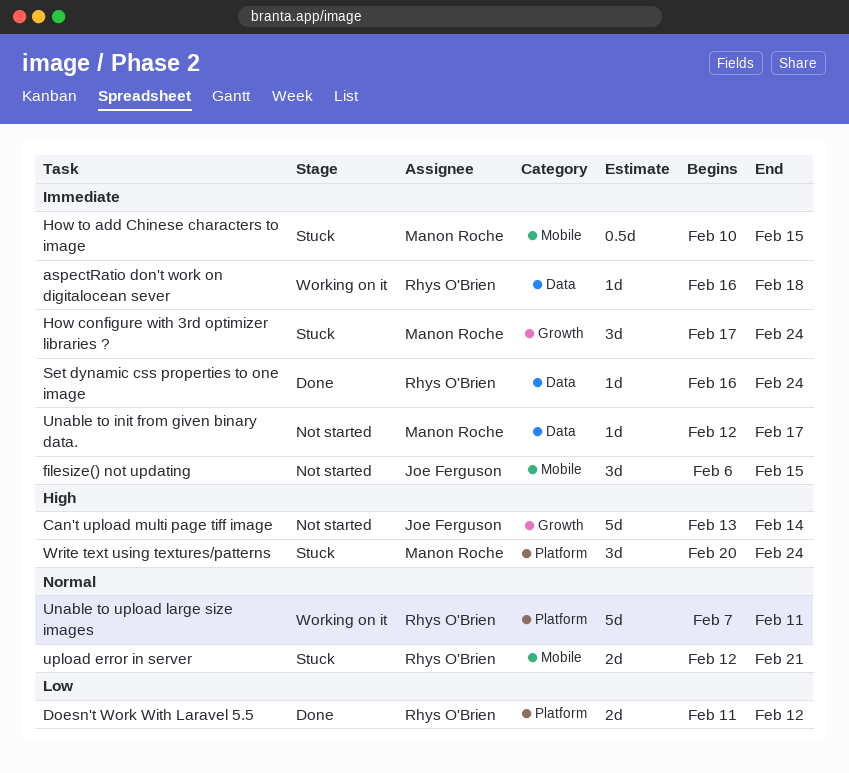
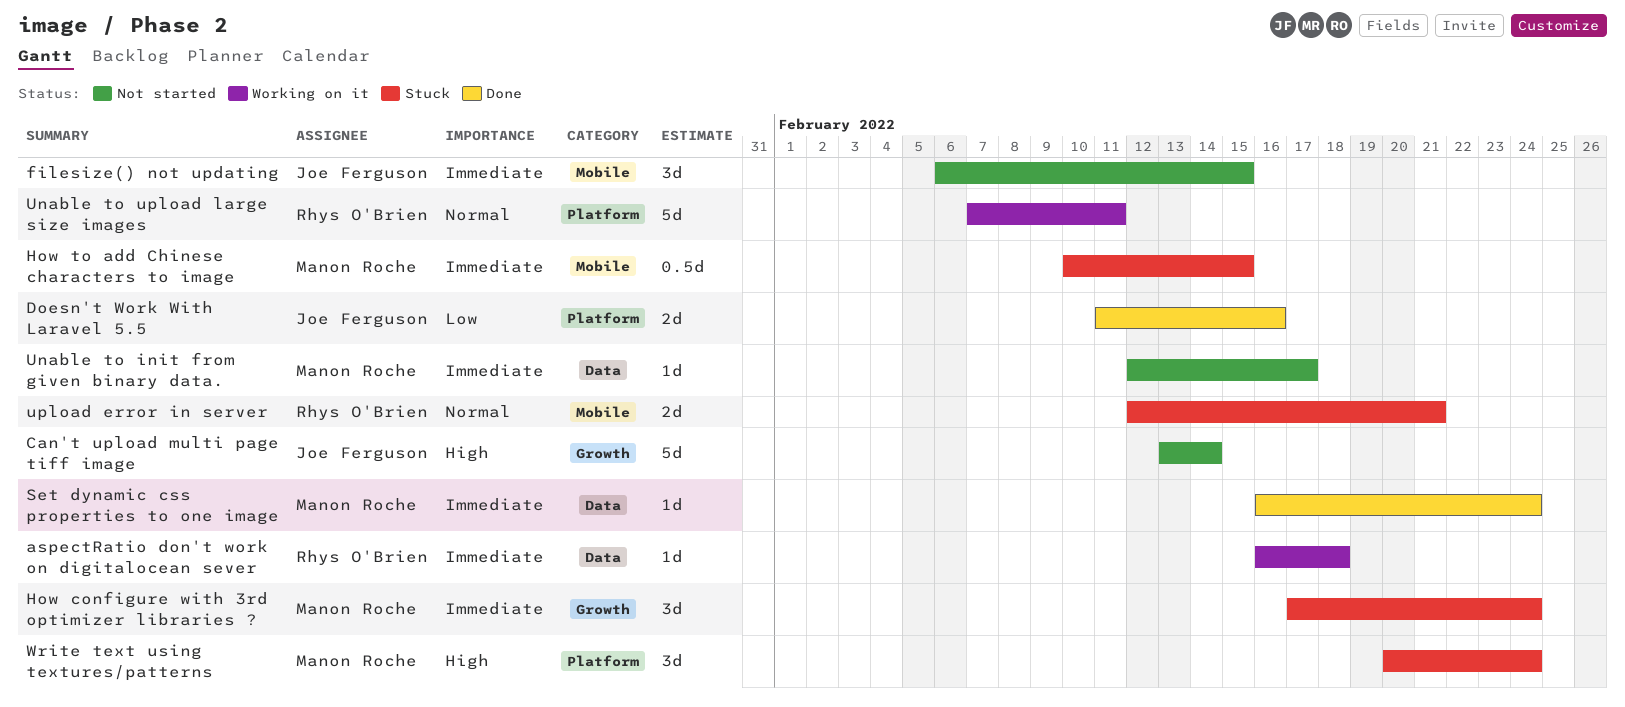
Doesn't Work With Laravel 5.5, owner: Rhys O'Brien -> Joe Ferguson
Doesn't Work With Laravel 5.5, due: Feb 12 -> Feb 16
Set dynamic css properties to one image, owner: Rhys O'Brien -> Manon Roche

